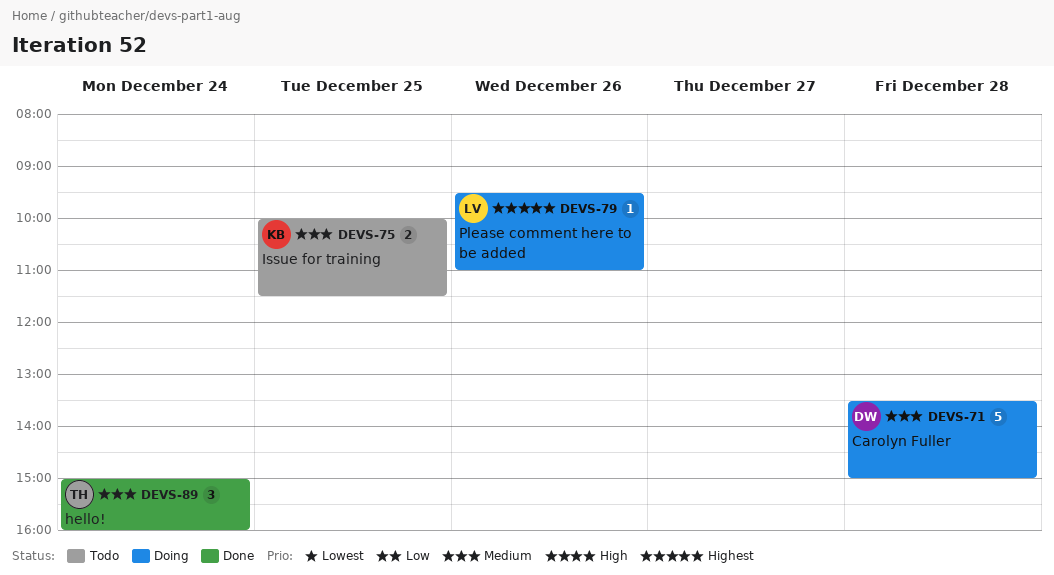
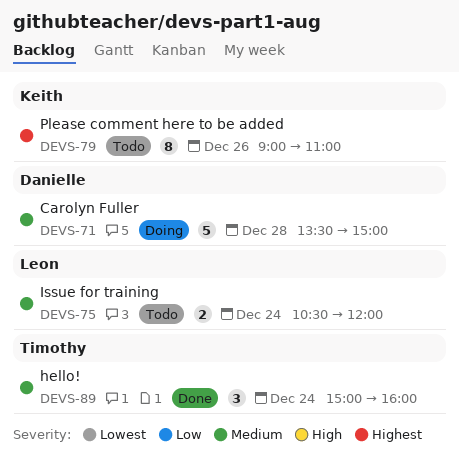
DEVS-75, owner: Keith -> Leon
DEVS-75, day: Dec 25 -> Dec 24
DEVS-75, begins: 10:00 -> 10:30
DEVS-75, ends: 11:30 -> 12:00
DEVS-79, status: Doing -> Todo
DEVS-79, owner: Leon -> Keith
DEVS-79, estimate: 1 -> 8
DEVS-79, begins: 09:30 -> 09:00

